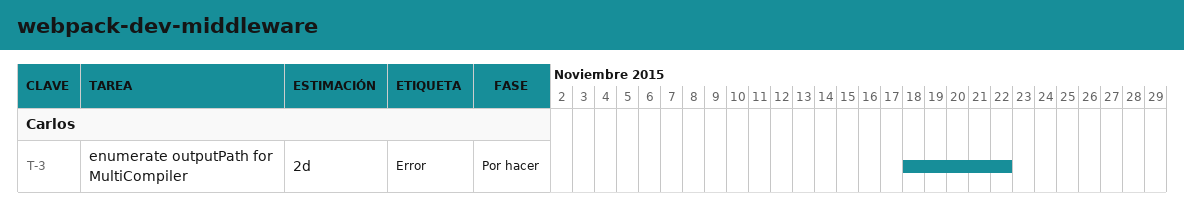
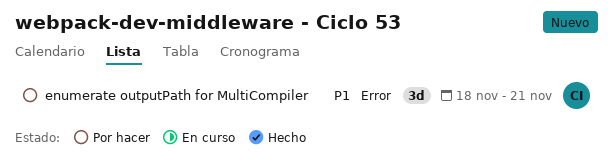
enumerate outputPath for MultiCompiler, estimate: 2d -> 3d
enumerate outputPath for MultiCompiler, due: Nov 22 -> Nov 21

